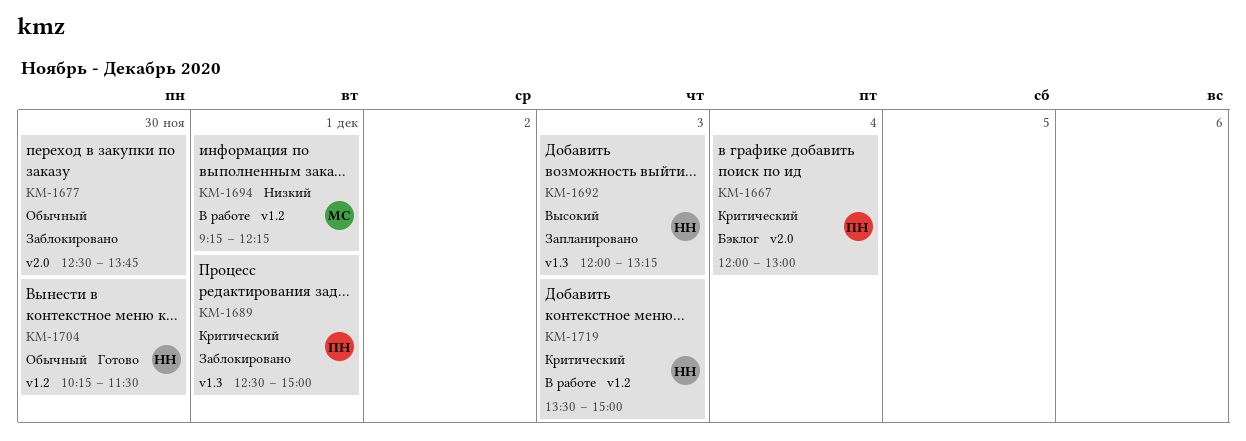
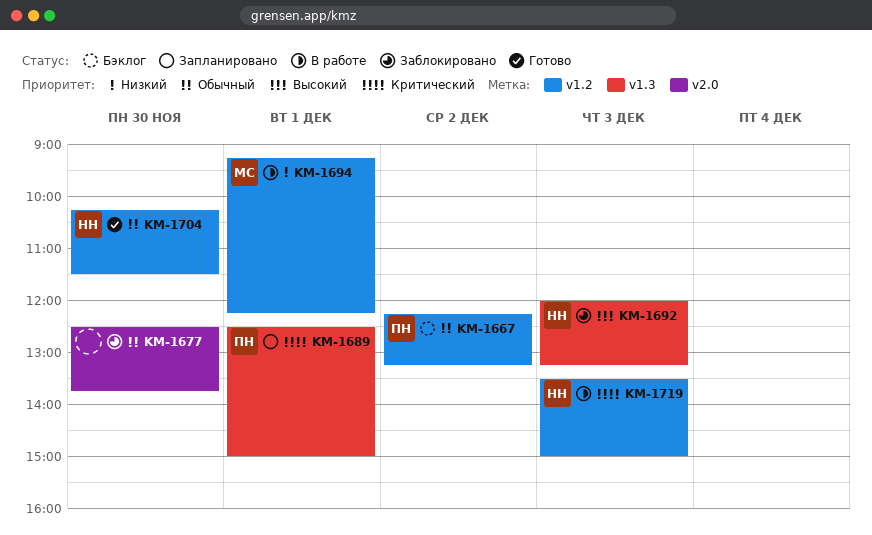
KM-1667, priority: Критический -> Обычный
KM-1667, label: v2.0 -> v1.2
KM-1667, day: Dec 4 -> Dec 2
KM-1667, begins: 12:00 -> 12:15
KM-1667, ends: 13:00 -> 13:15
KM-1689, status: Заблокировано -> Запланировано
KM-1692, status: Запланировано -> Заблокировано

